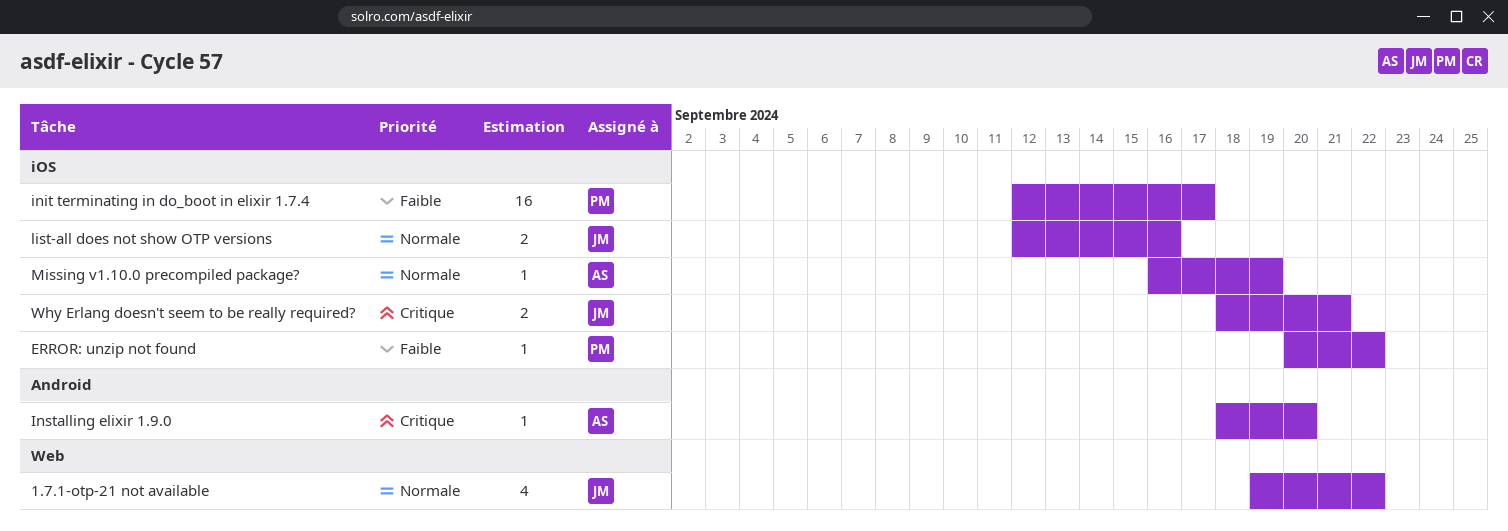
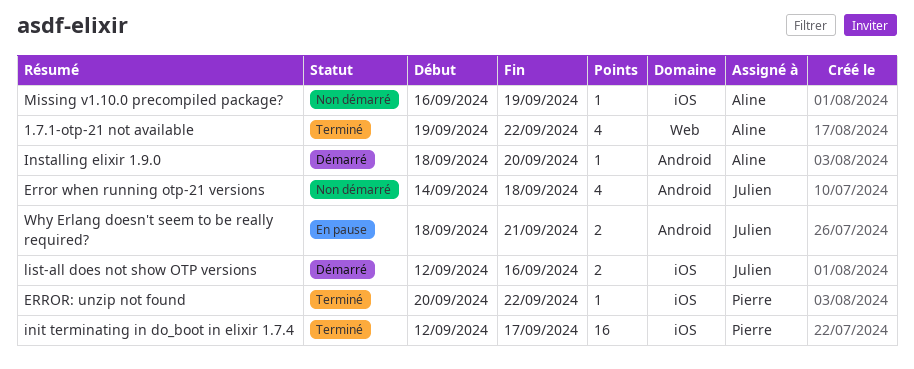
1.7.1-otp-21 not available, owner: Julien -> Aline
Error when running otp-21 versions: none -> present
Why Erlang doesn't seem to be really required?, label: iOS -> Android

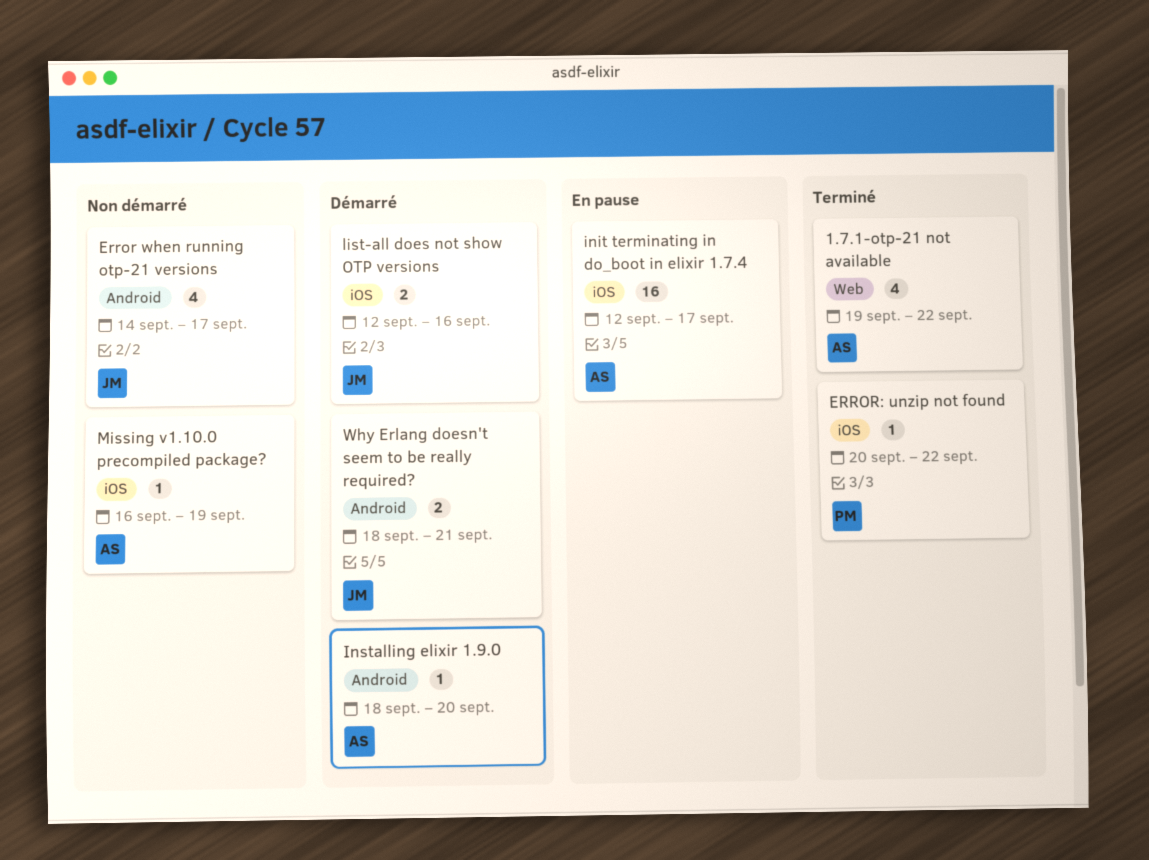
Error when running otp-21 versions, due: Sep 18 -> Sep 17
init terminating in do_boot in elixir 1.7.4, status: Terminé -> En pause
init terminating in do_boot in elixir 1.7.4, owner: Pierre -> Aline
Why Erlang doesn't seem to be really required?, status: En pause -> Démarré

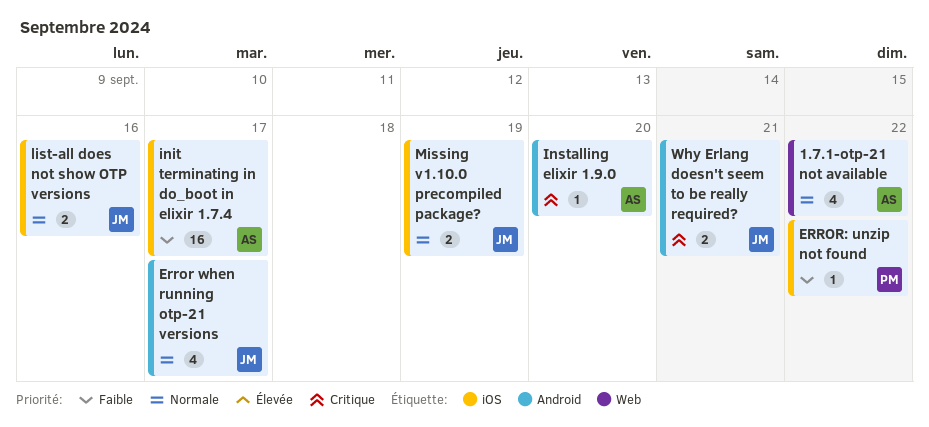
Missing v1.10.0 precompiled package?, owner: AS -> JM
Missing v1.10.0 precompiled package?, estimate: 1 -> 2

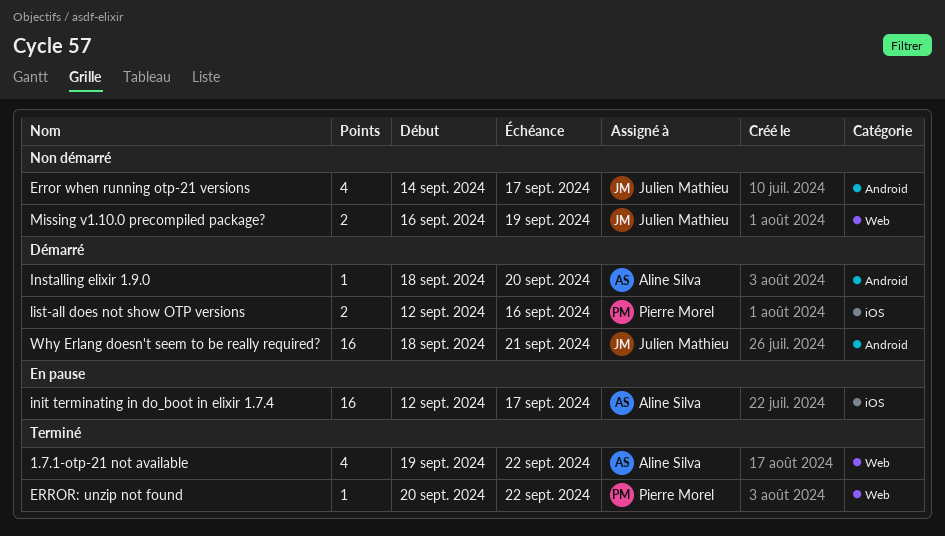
ERROR: unzip not found, label: iOS -> Web
list-all does not show OTP versions, owner: Julien Mathieu -> Pierre Morel
Missing v1.10.0 precompiled package?, label: iOS -> Web
Why Erlang doesn't seem to be really required?, estimate: 2 -> 16

